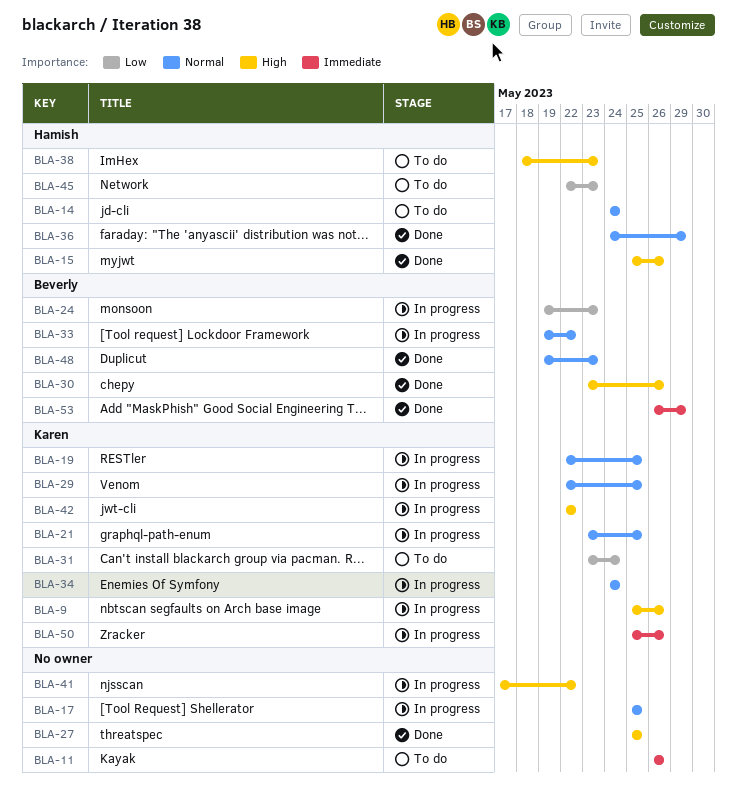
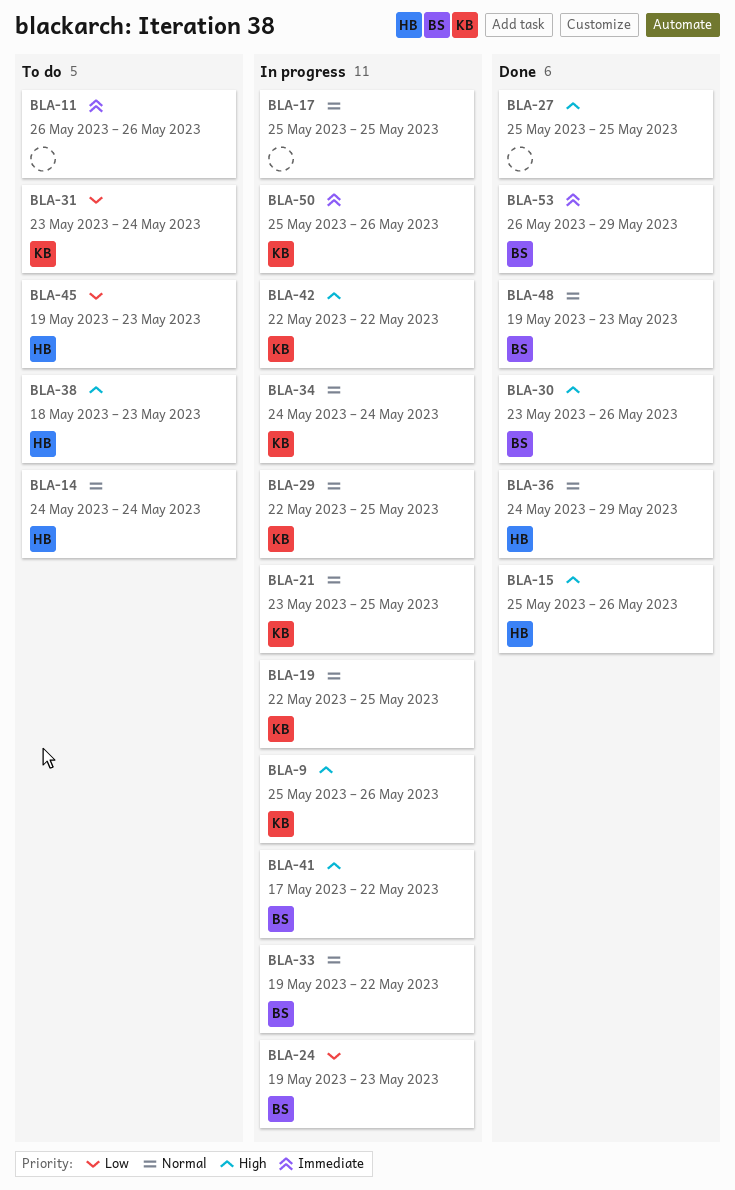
BLA-41, owner: none -> Beverly
BLA-45, start: May 22 -> May 19

